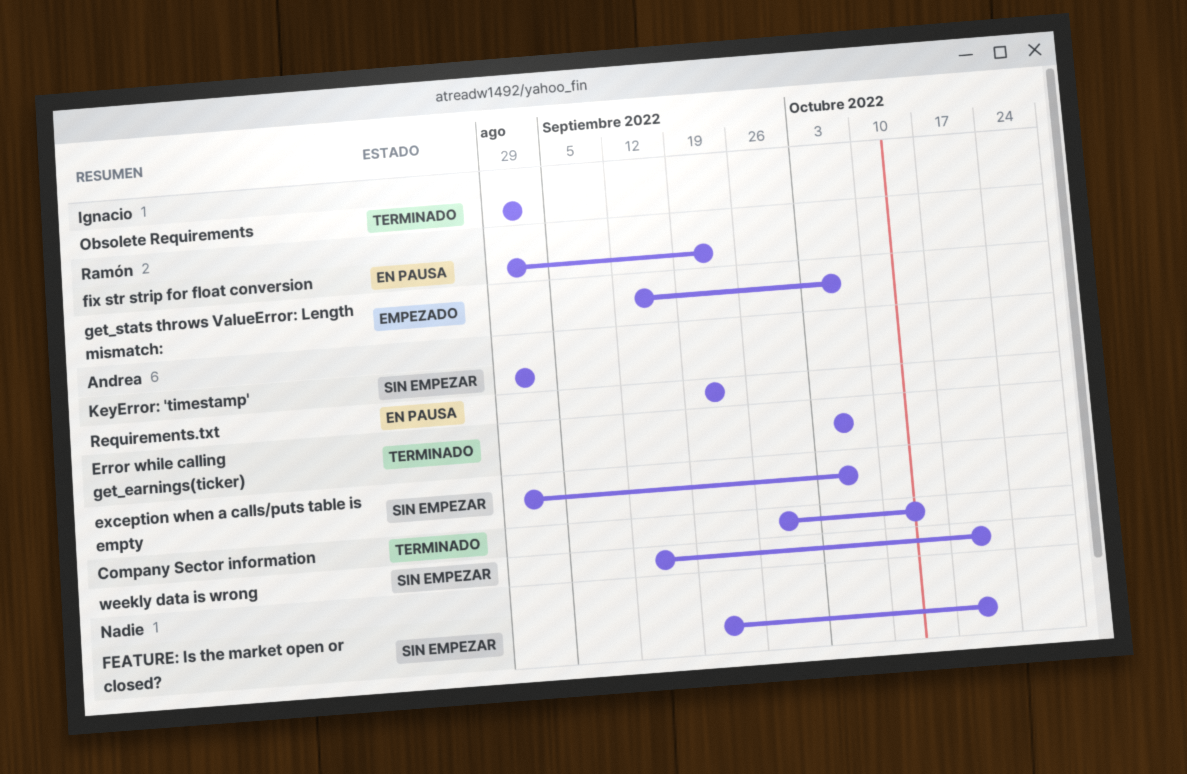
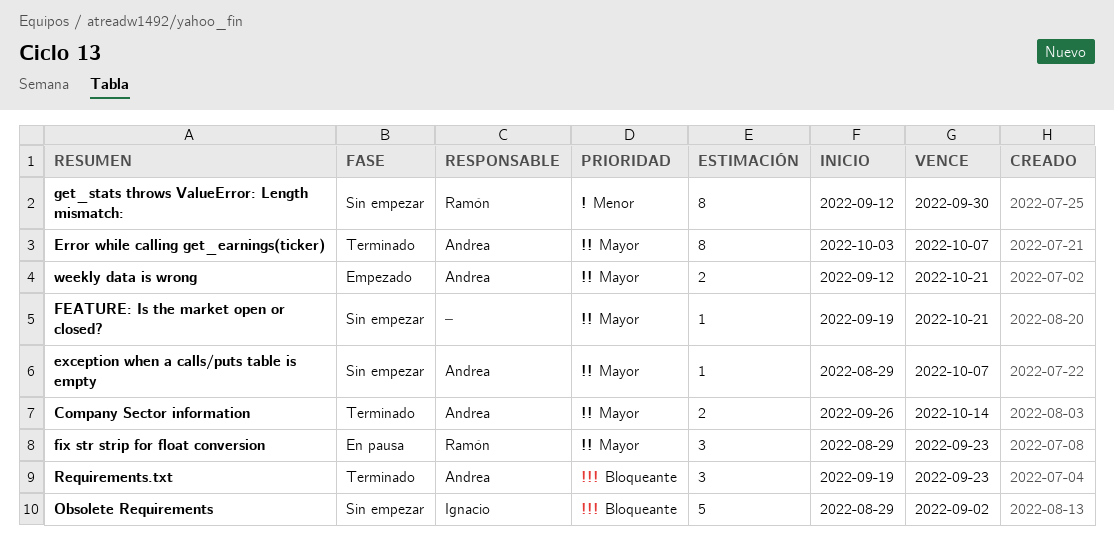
get_stats throws ValueError: Length mismatch:, status: Empezado -> Sin empezar
get_stats throws ValueError: Length mismatch:, due: Oct 7 -> Sep 30
KeyError: 'timestamp': present -> none
Obsolete Requirements, status: Terminado -> Sin empezar
Requirements.txt, status: En pausa -> Terminado
weekly data is wrong, status: Sin empezar -> Empezado

